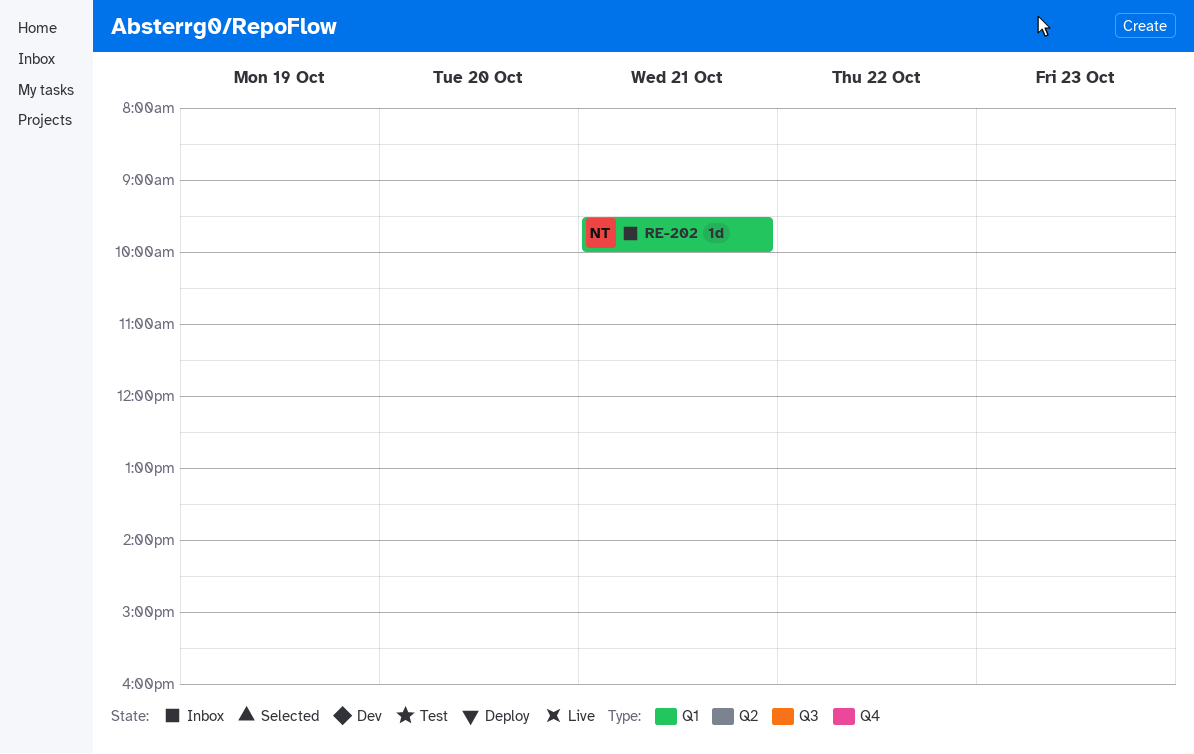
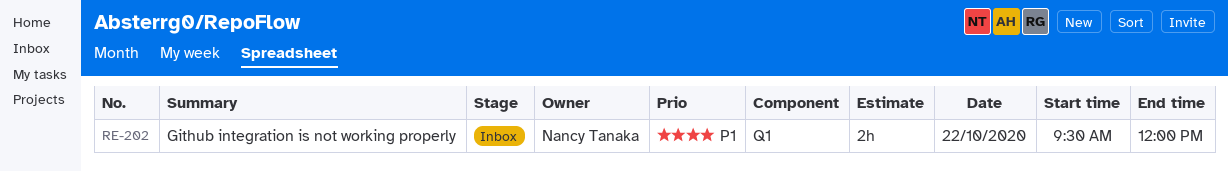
RE-202, estimate: 1d -> 2h
RE-202, day: Oct 21 -> Oct 22
RE-202, ends: 10:00 -> 12:00

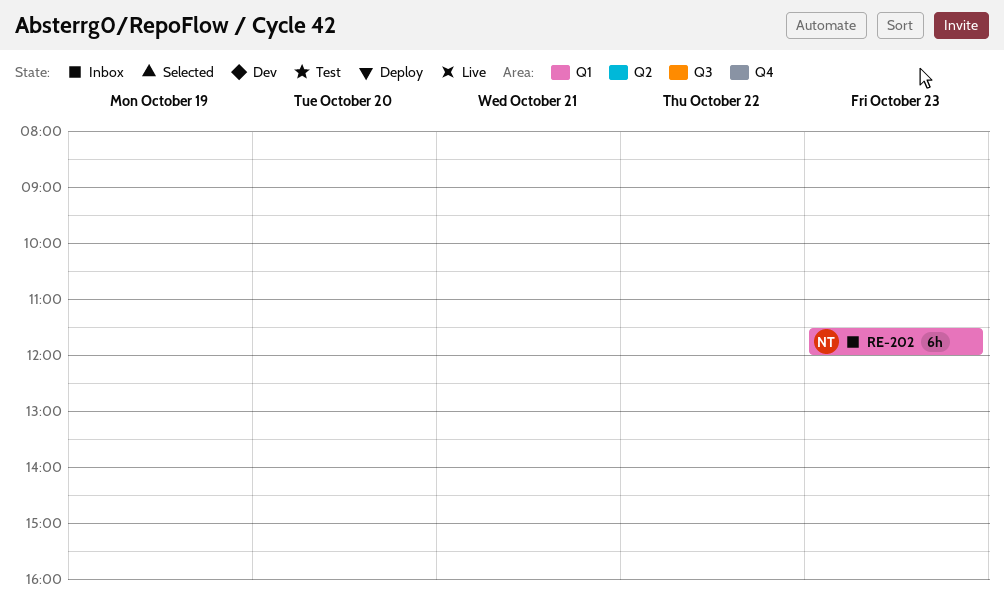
RE-202, estimate: 2h -> 6h
RE-202, day: Oct 22 -> Oct 23
RE-202, begins: 09:30 -> 11:30

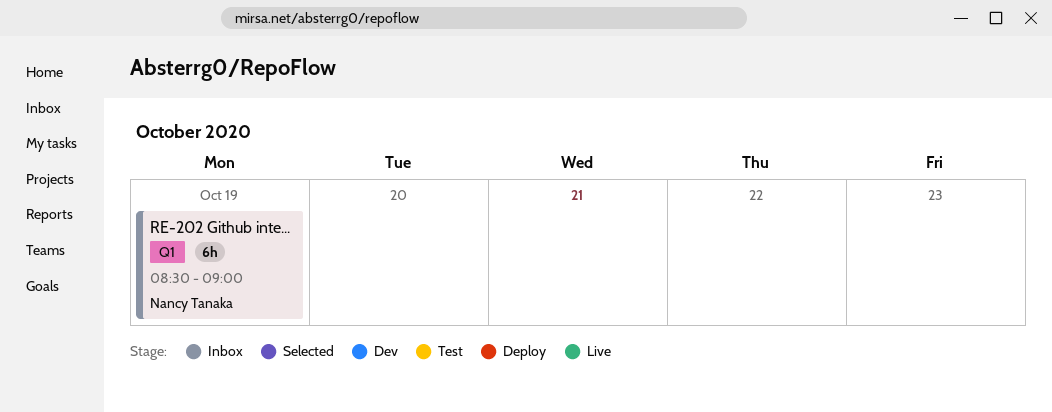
RE-202, day: Oct 23 -> Oct 19
RE-202, begins: 11:30 -> 08:30
RE-202, ends: 12:00 -> 09:00

